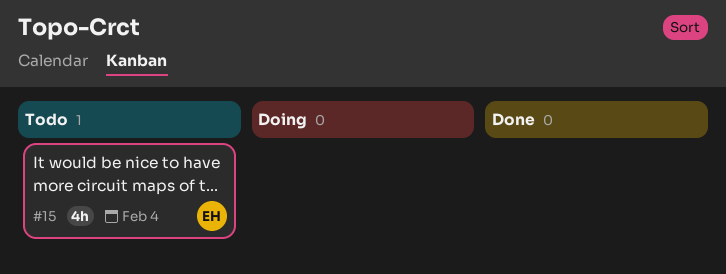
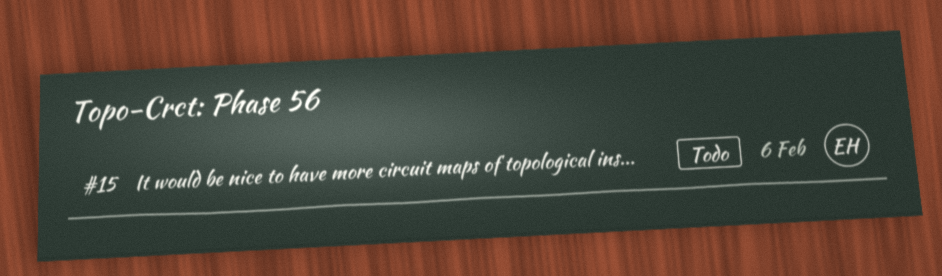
#15, due: Feb 4 -> Feb 6

